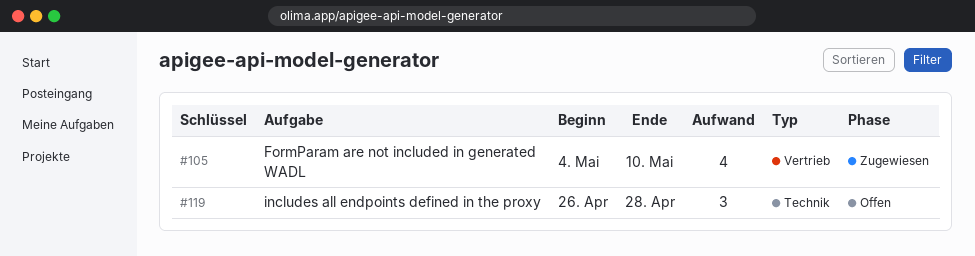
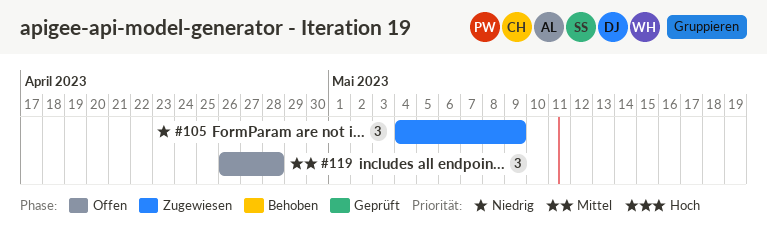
#105, estimate: 4 -> 3
#105, due: May 10 -> May 9

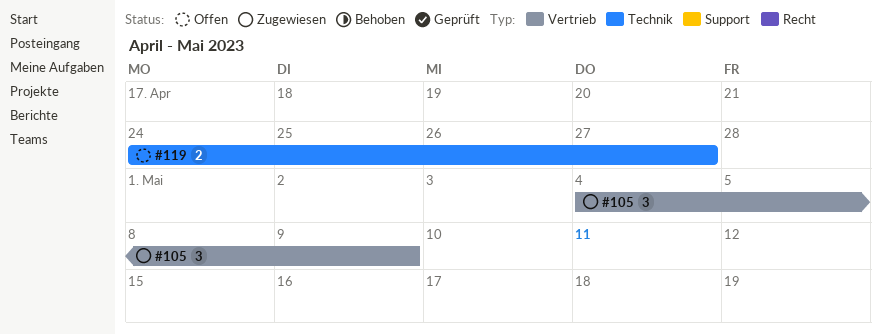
#119, estimate: 3 -> 2
#119, start: Apr 26 -> Apr 24
#119, due: Apr 28 -> Apr 27

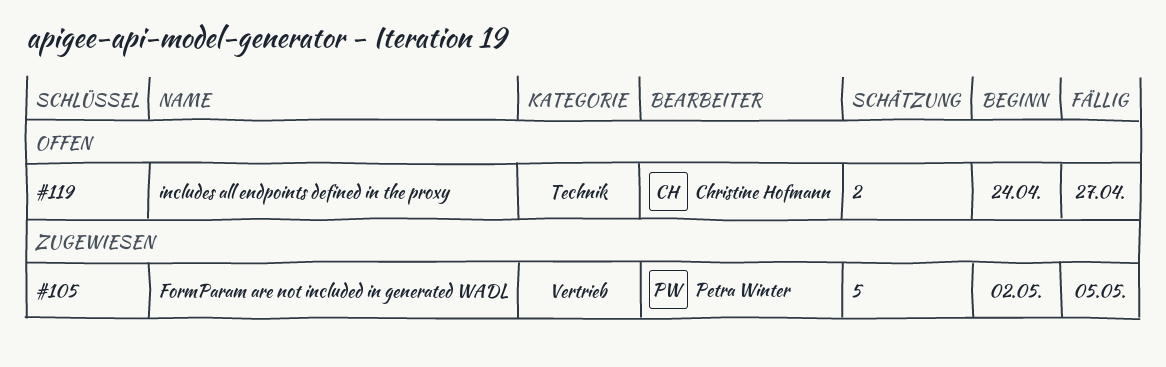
#105, estimate: 3 -> 5
#105, start: May 4 -> May 2
#105, due: May 9 -> May 5

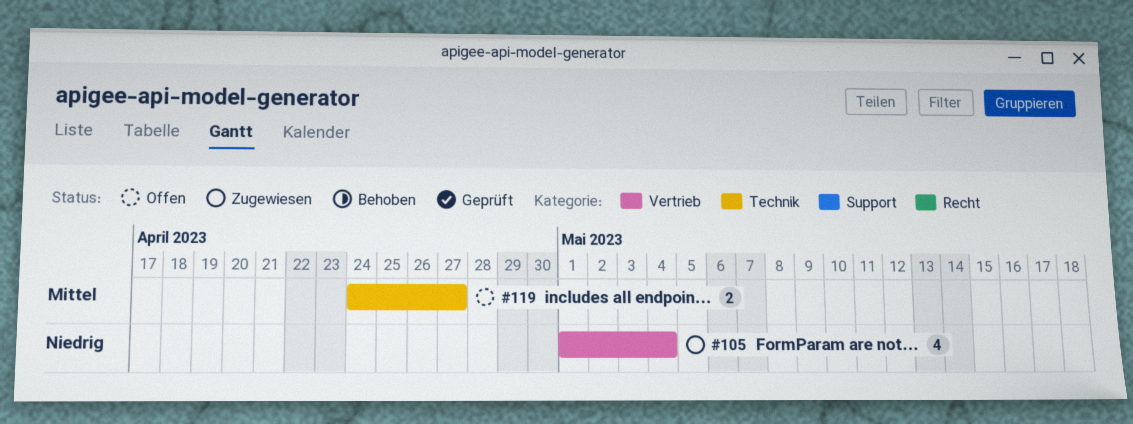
#105, estimate: 5 -> 4
#105, start: May 2 -> May 1
#105, due: May 5 -> May 4

